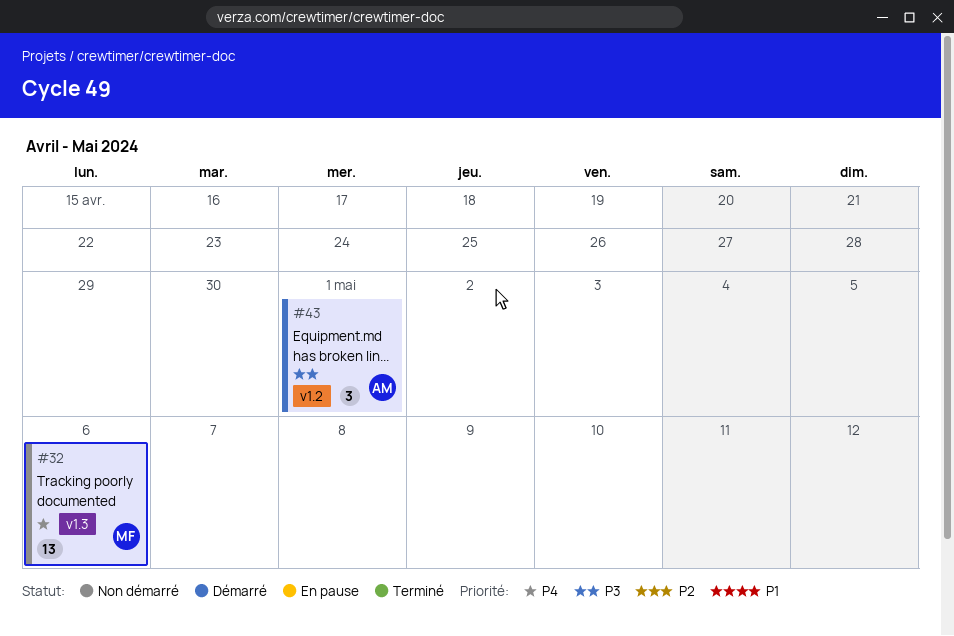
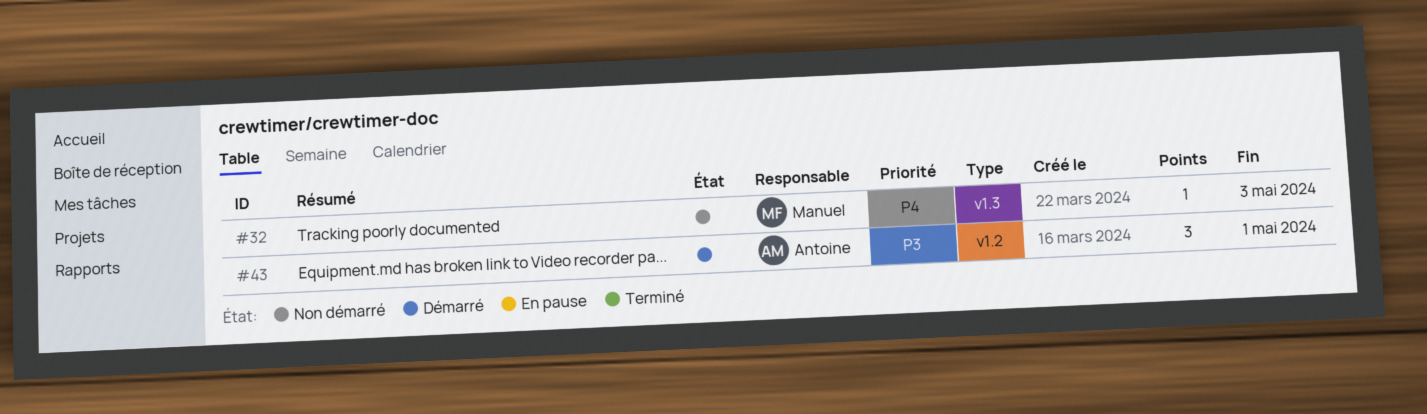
#32, estimate: 13 -> 1
#32, due: May 6 -> May 3

